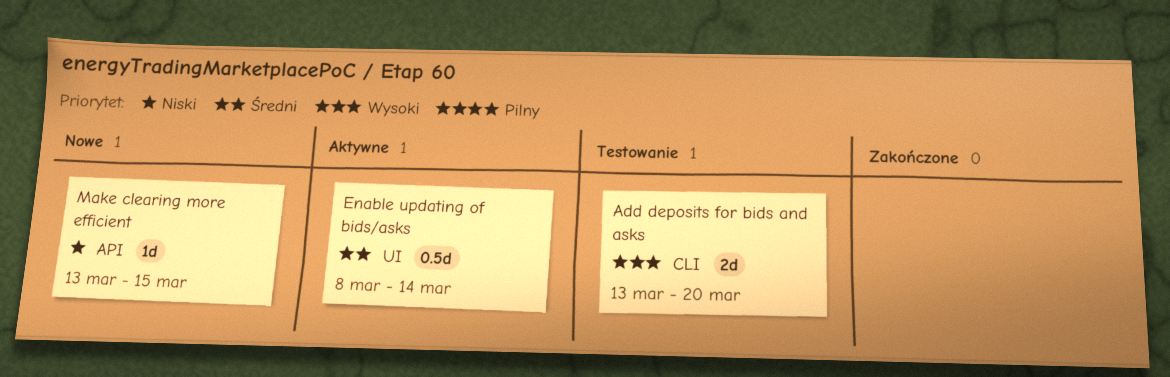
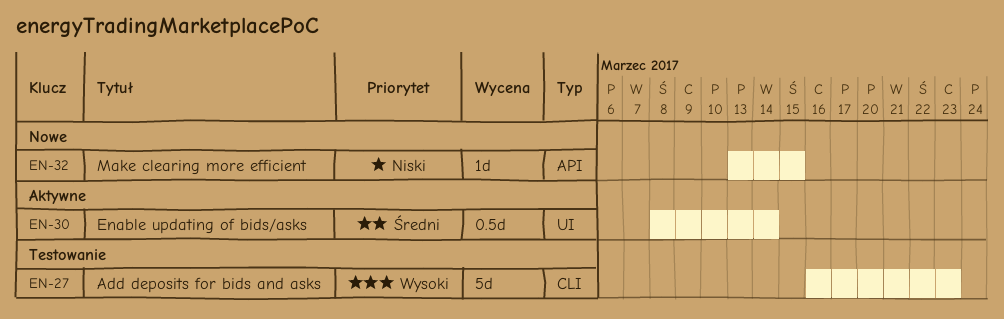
Add deposits for bids and asks, estimate: 2d -> 5d
Add deposits for bids and asks, start: Mar 13 -> Mar 16
Add deposits for bids and asks, due: Mar 20 -> Mar 23

